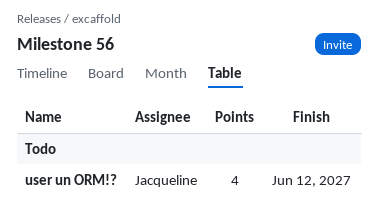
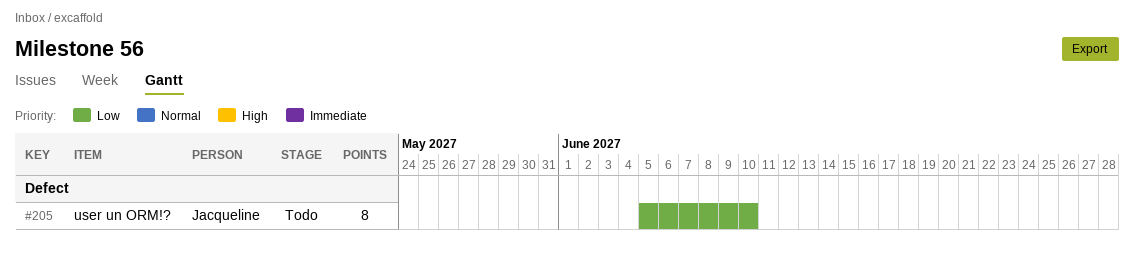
user un ORM!?, estimate: 4 -> 8
user un ORM!?, due: Jun 12 -> Jun 10

